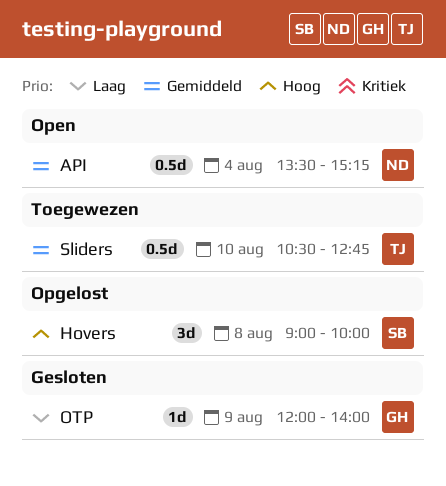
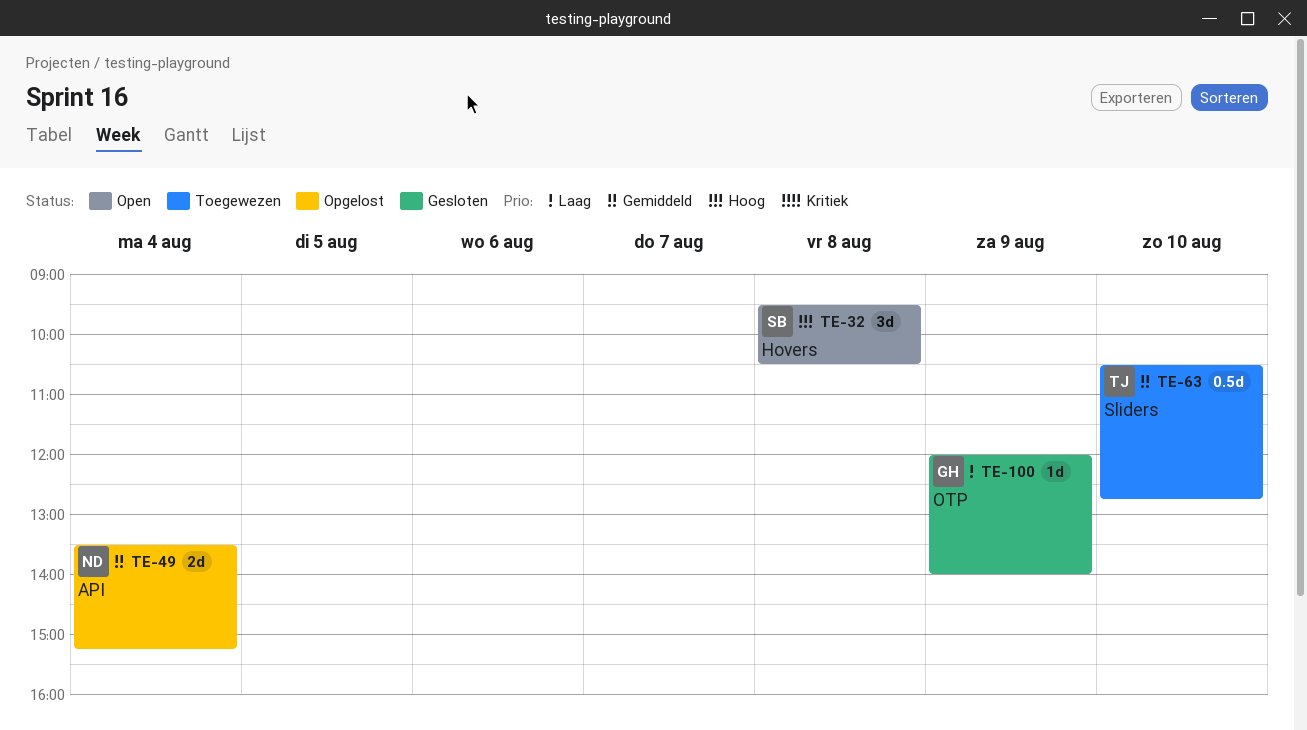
API, status: Open -> Opgelost
API, estimate: 0.5d -> 2d
Hovers, status: Opgelost -> Open
Hovers, begins: 09:00 -> 09:30
Hovers, ends: 10:00 -> 10:30

